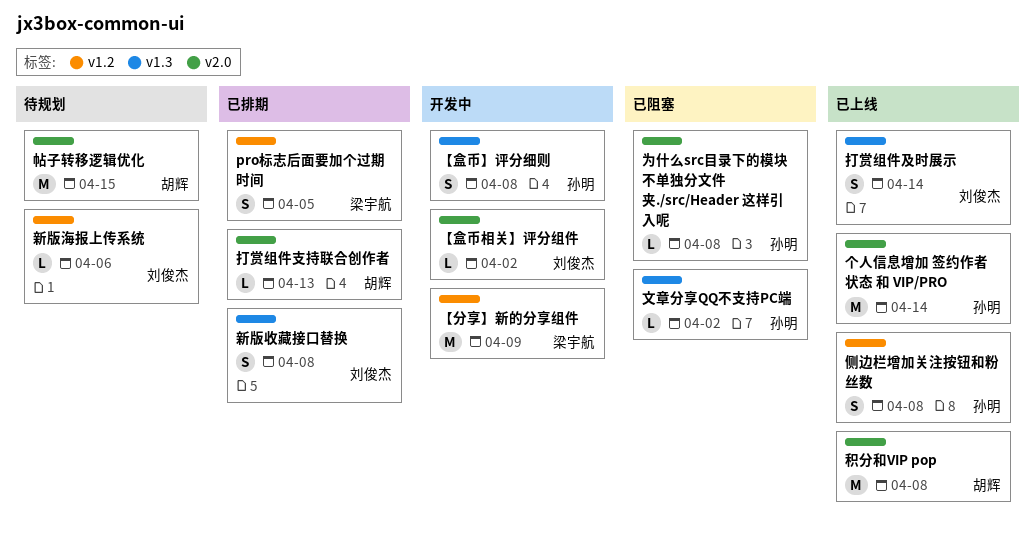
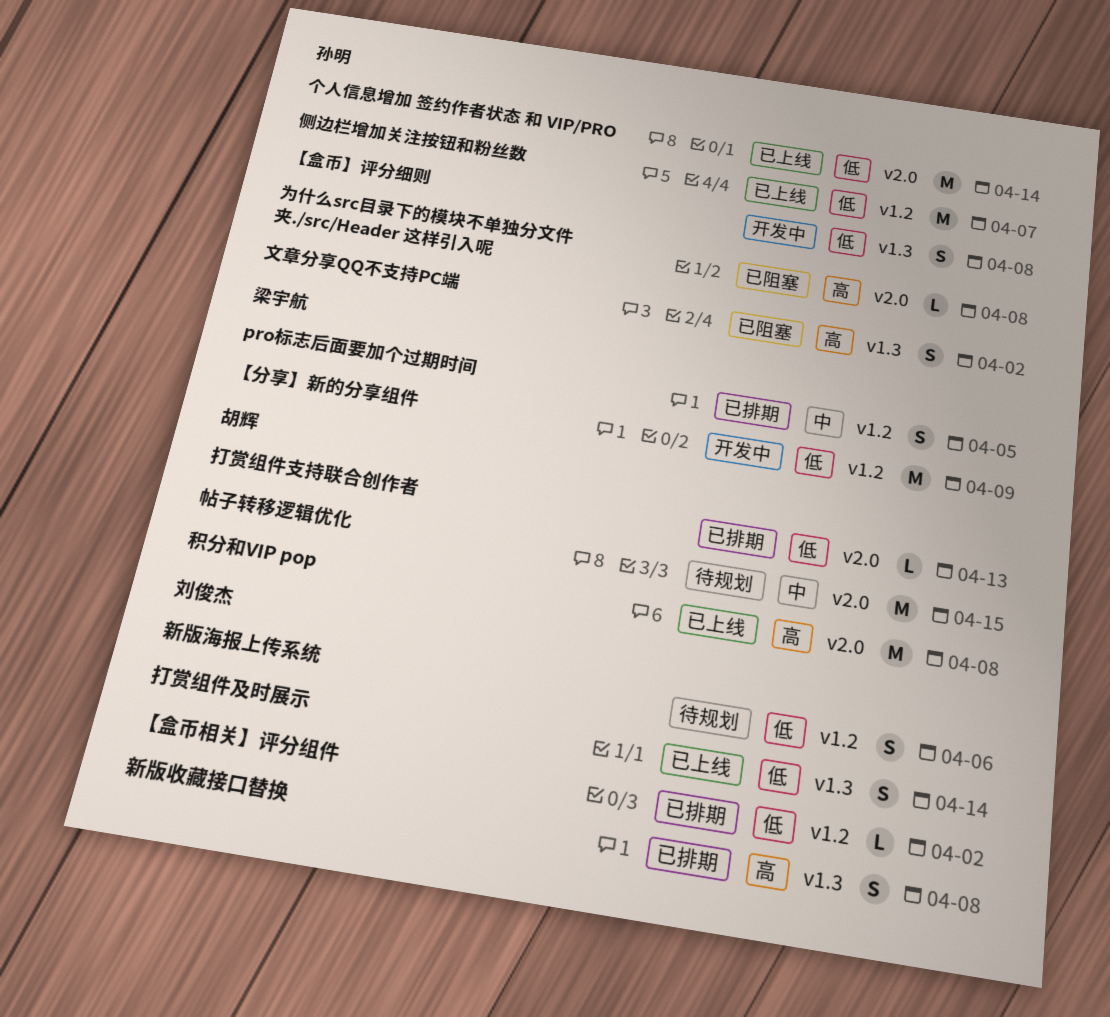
【盒币相关】评分组件, status: 开发中 -> 已排期
【盒币相关】评分组件, label: v2.0 -> v1.2
侧边栏增加关注按钮和粉丝数, estimate: S -> M
侧边栏增加关注按钮和粉丝数, due: Apr 8 -> Apr 7
文章分享QQ不支持PC端, estimate: L -> S
新版海报上传系统, estimate: L -> S

